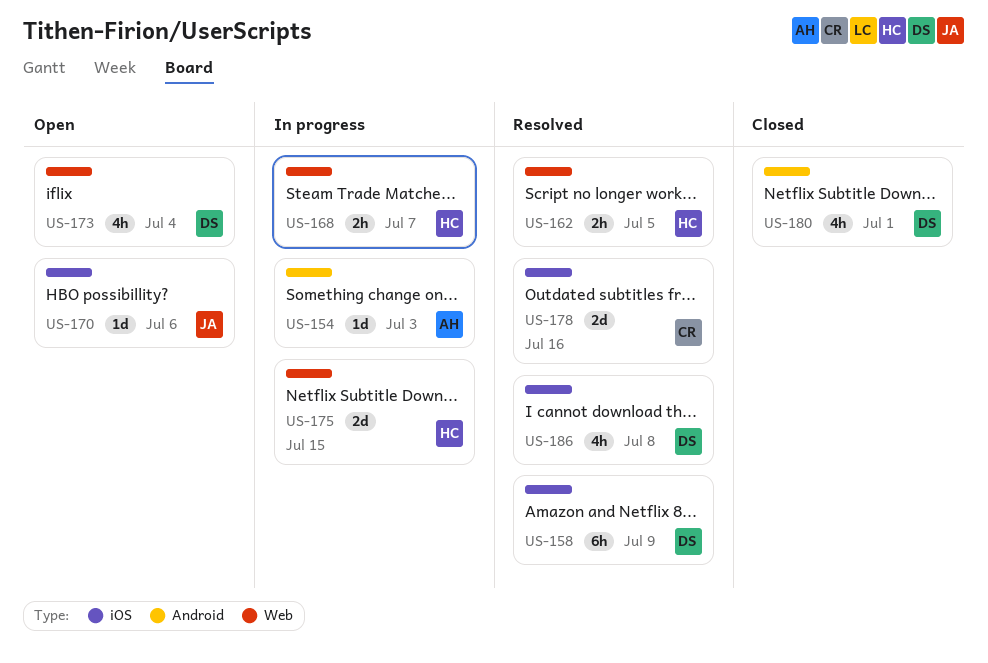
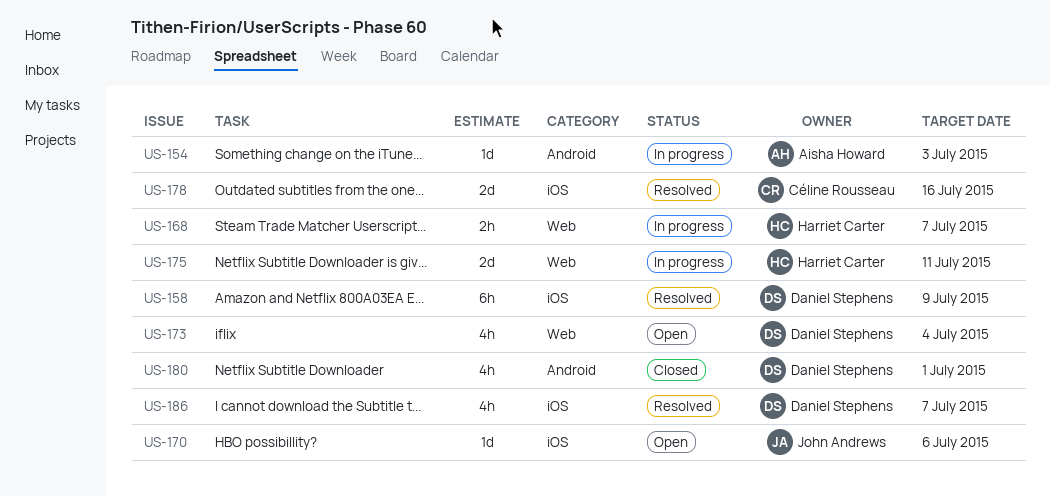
US-162: present -> none
US-175, due: Jul 15 -> Jul 11
US-186, due: Jul 8 -> Jul 7

